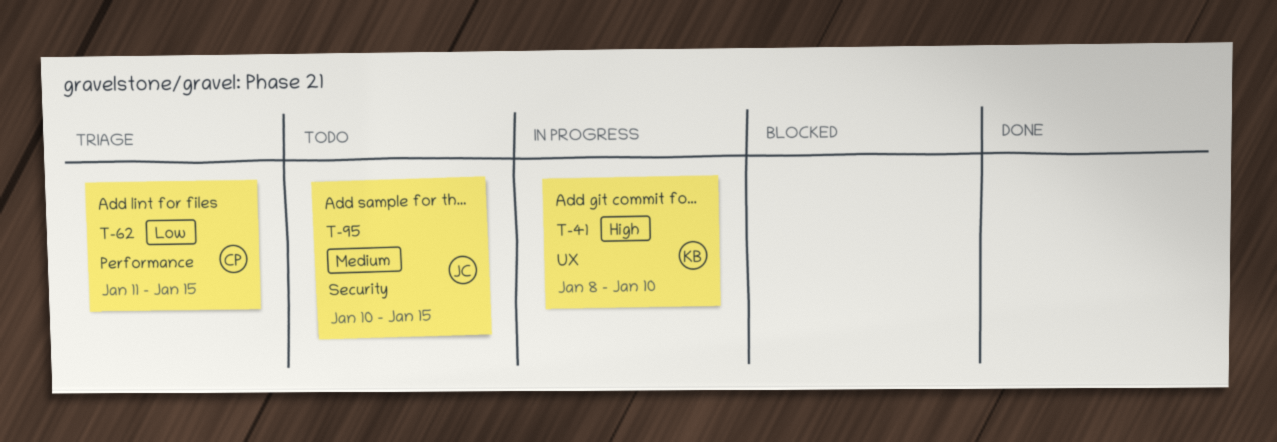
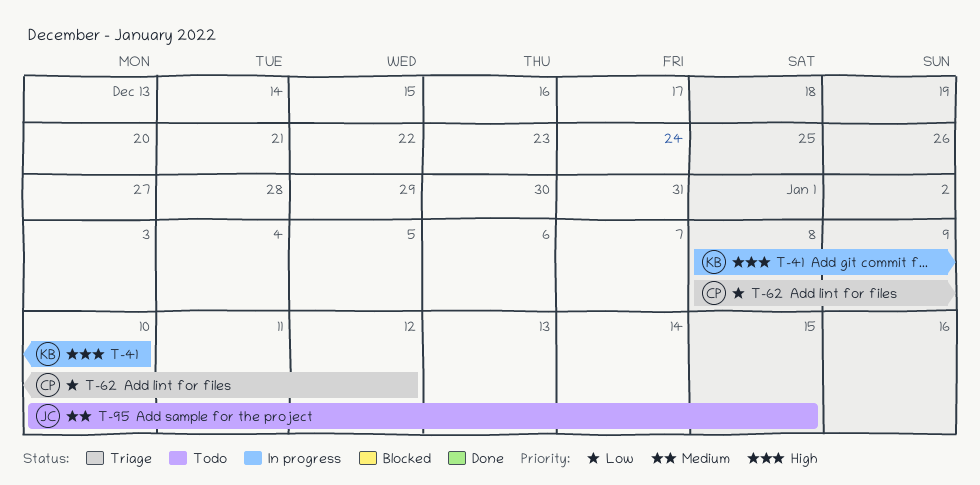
T-62, start: Jan 11 -> Jan 8
T-62, due: Jan 15 -> Jan 12

